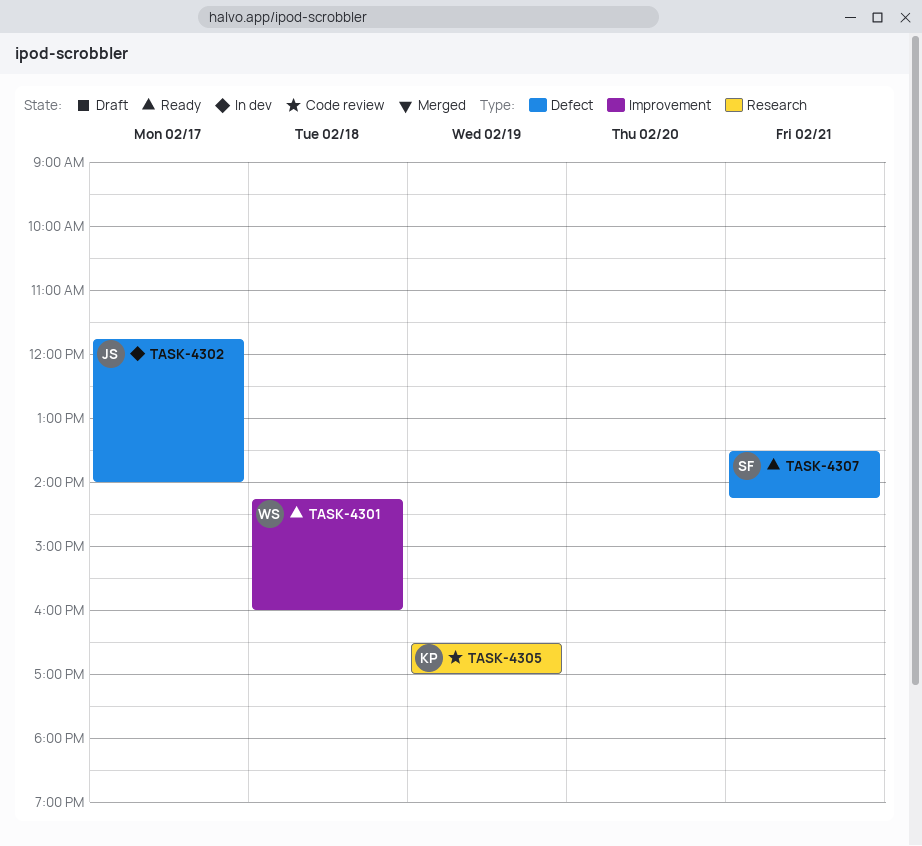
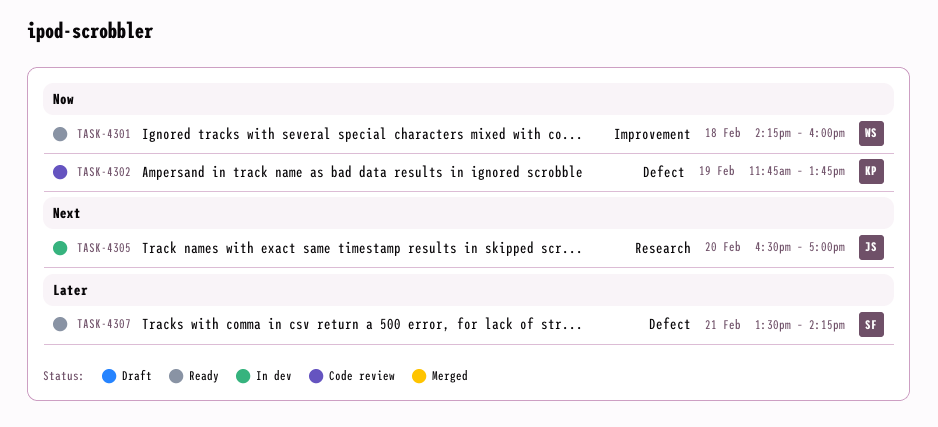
TASK-4302, status: In dev -> Code review
TASK-4302, owner: JS -> KP
TASK-4302, day: Feb 17 -> Feb 19
TASK-4302, ends: 14:00 -> 13:45
TASK-4305, status: Code review -> In dev
TASK-4305, owner: KP -> JS
TASK-4305, day: Feb 19 -> Feb 20

